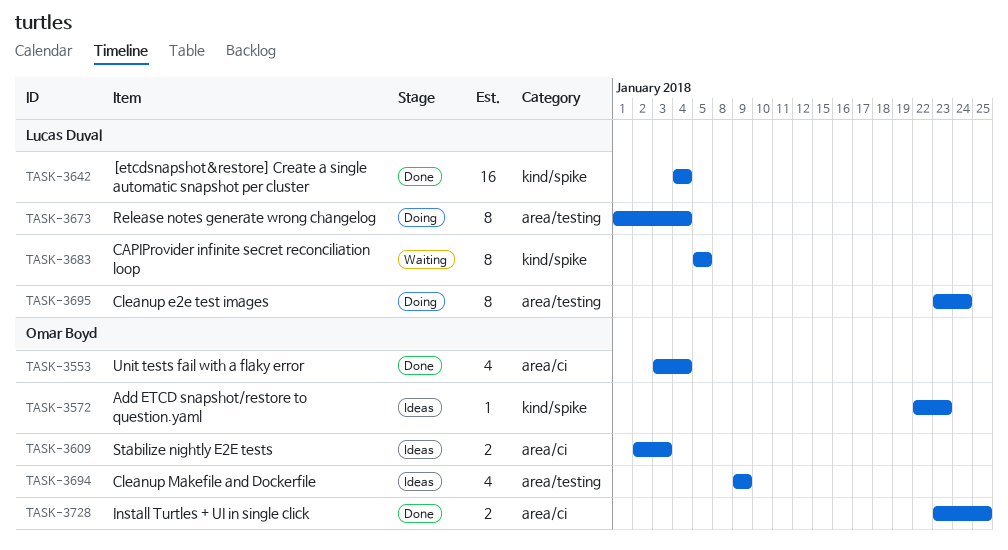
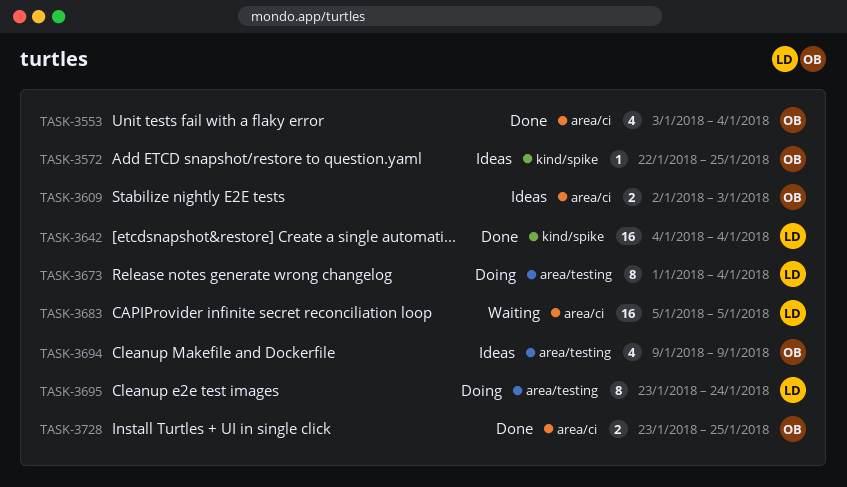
TASK-3572, due: Jan 23 -> Jan 25
TASK-3683, label: kind/spike -> area/ci
TASK-3683, estimate: 8 -> 16

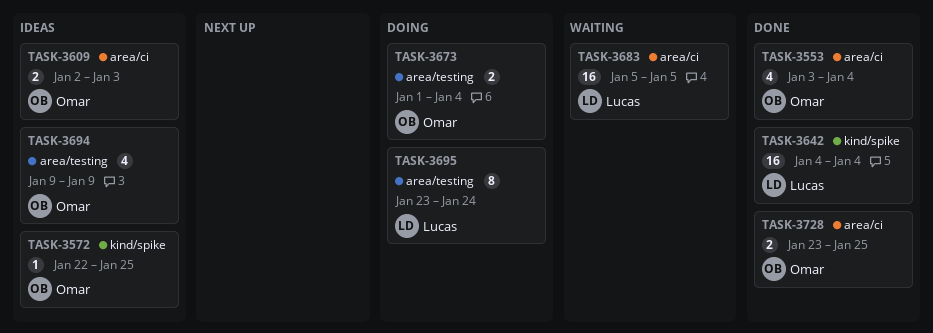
TASK-3673, owner: Lucas -> Omar
TASK-3673, estimate: 8 -> 2

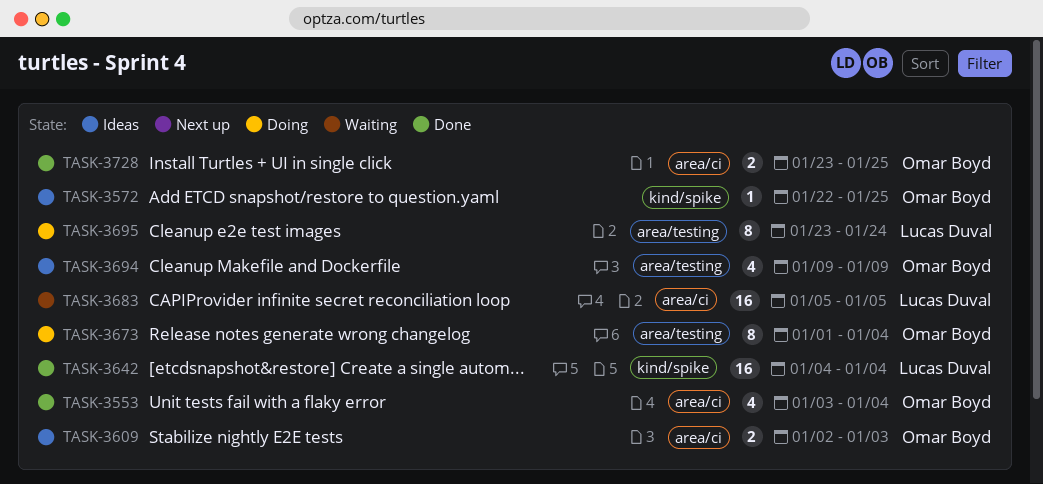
TASK-3673, estimate: 2 -> 8

